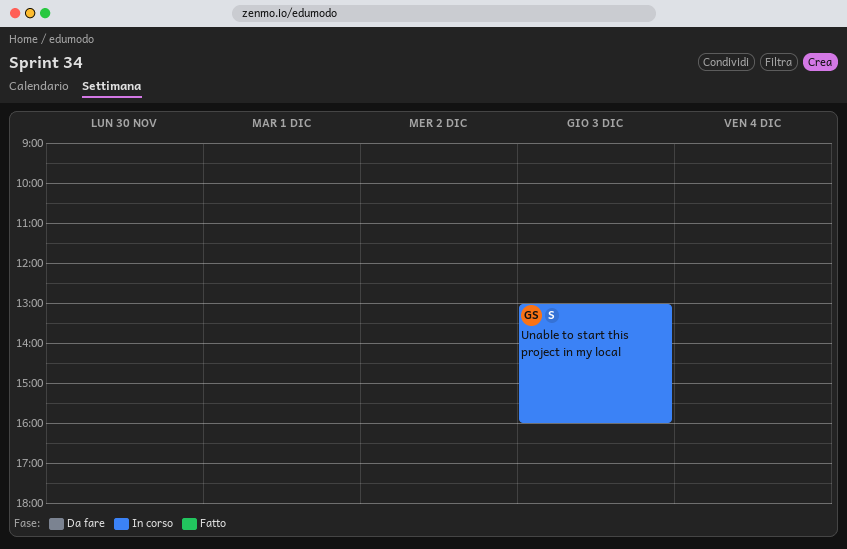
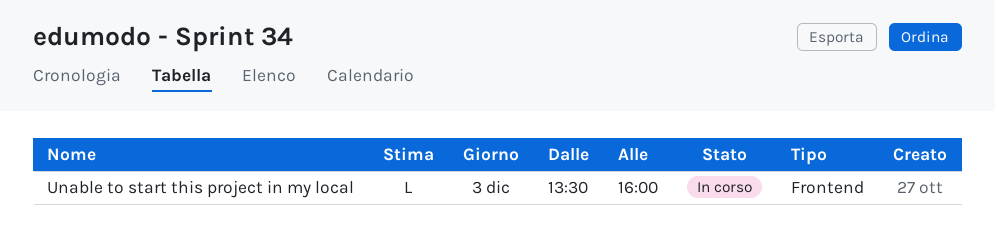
Unable to start this project in my local, estimate: S -> L
Unable to start this project in my local, begins: 13:00 -> 13:30

